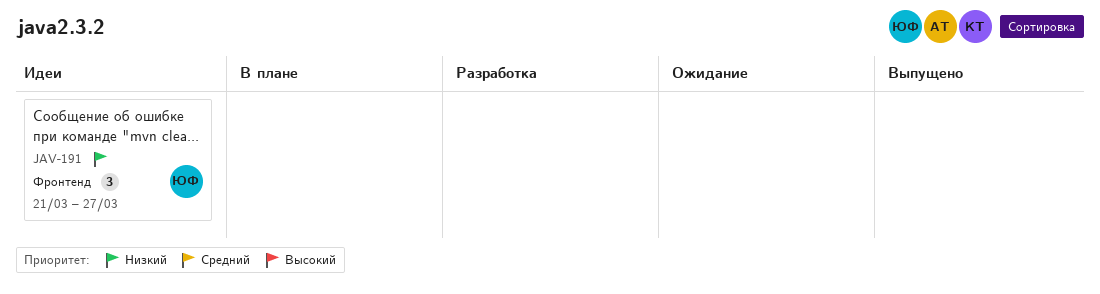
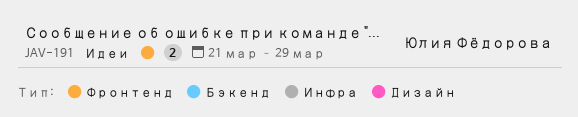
JAV-191, estimate: 3 -> 2
JAV-191, due: Mar 27 -> Mar 29

